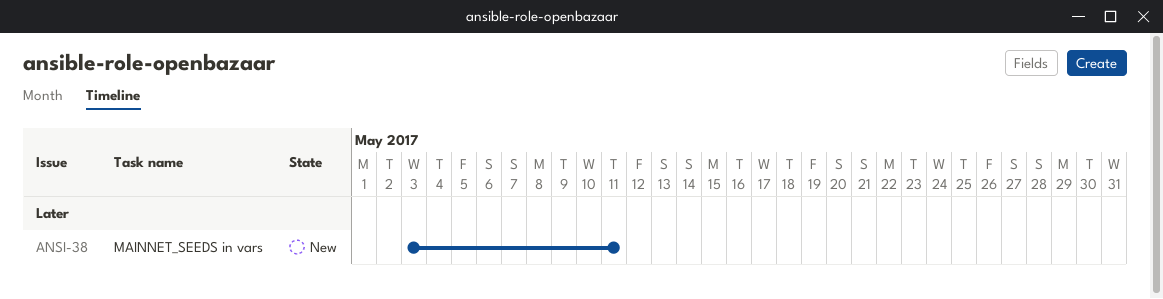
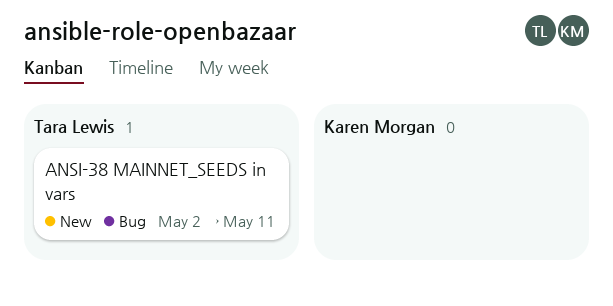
ANSI-38, start: May 3 -> May 2

